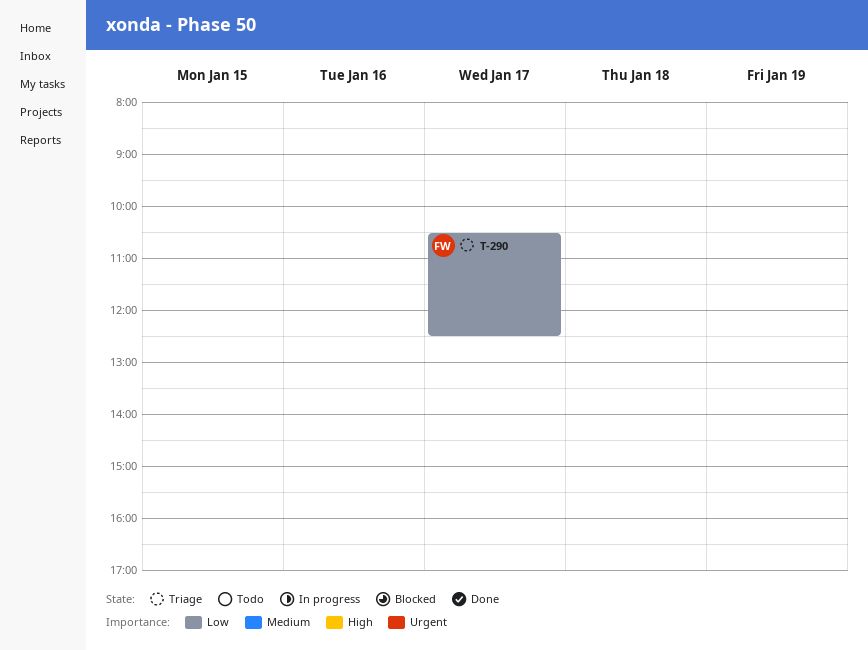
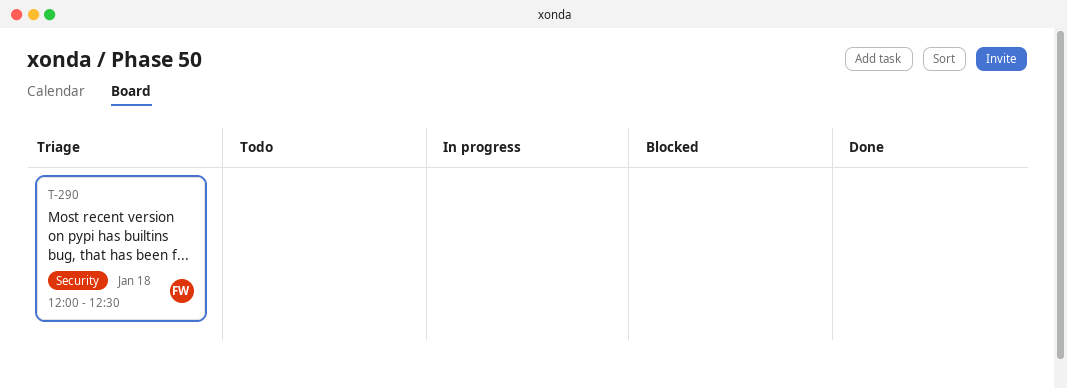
T-290, day: Jan 17 -> Jan 18
T-290, begins: 10:30 -> 12:00

